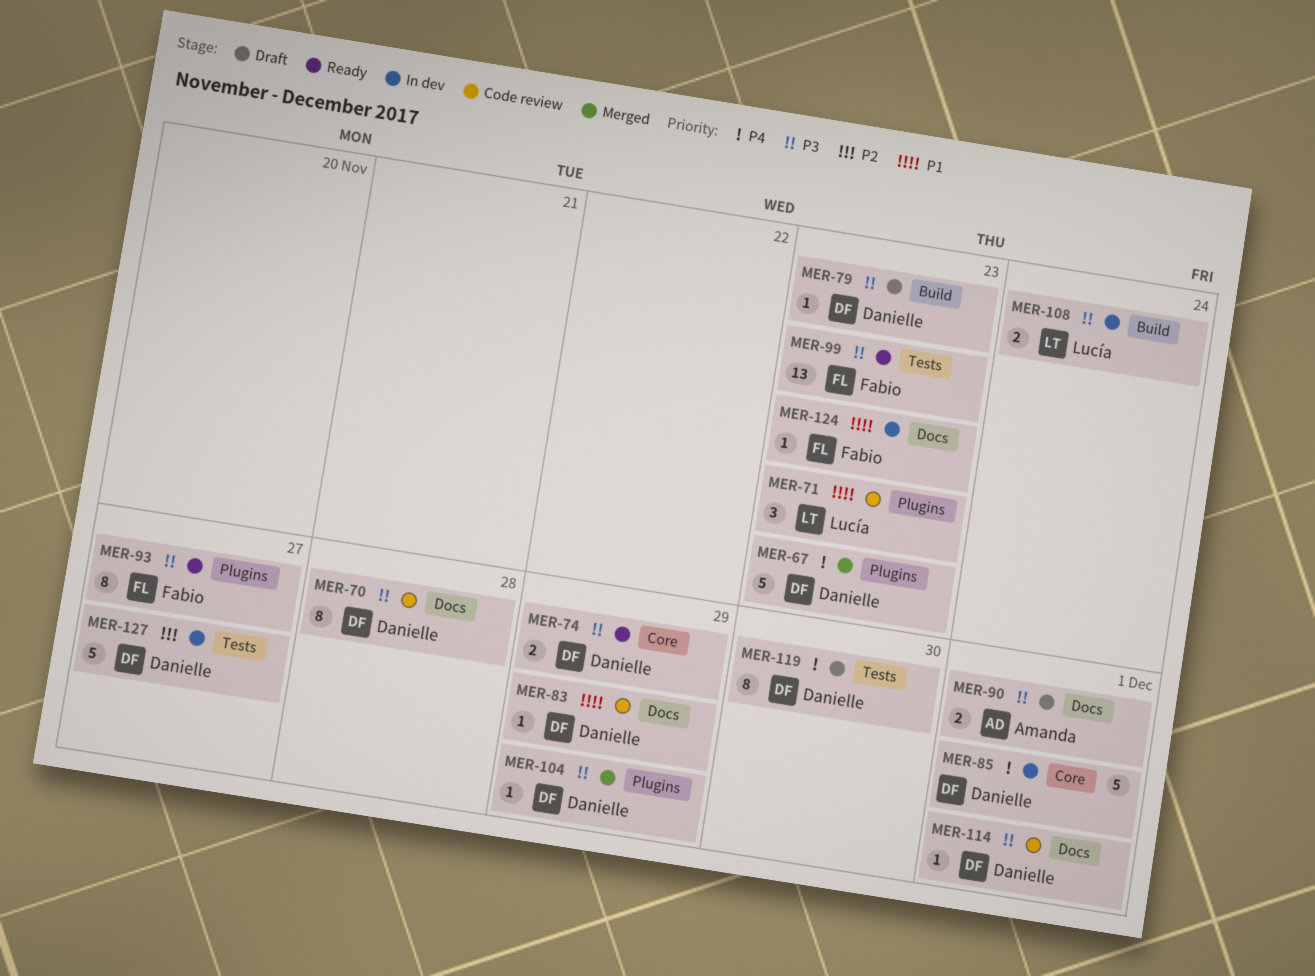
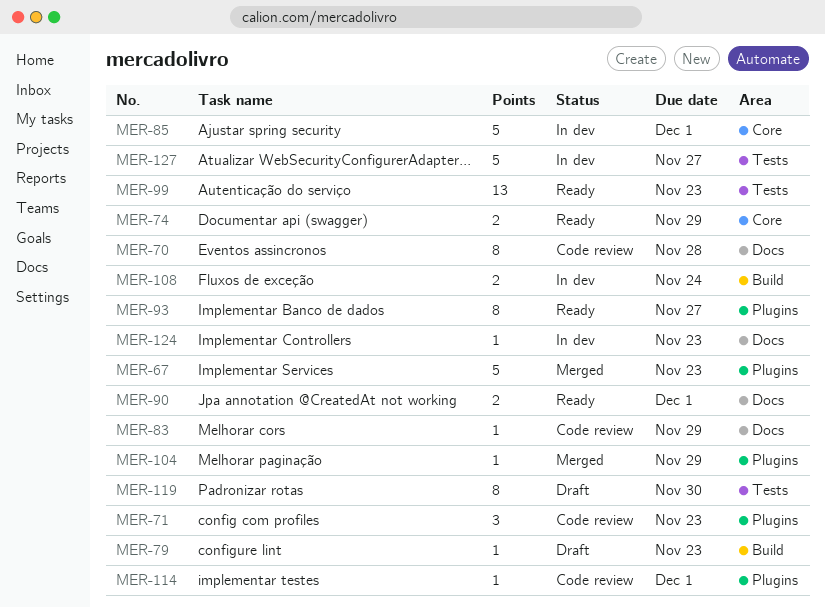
MER-90, status: Draft -> Ready
MER-114, label: Docs -> Plugins

